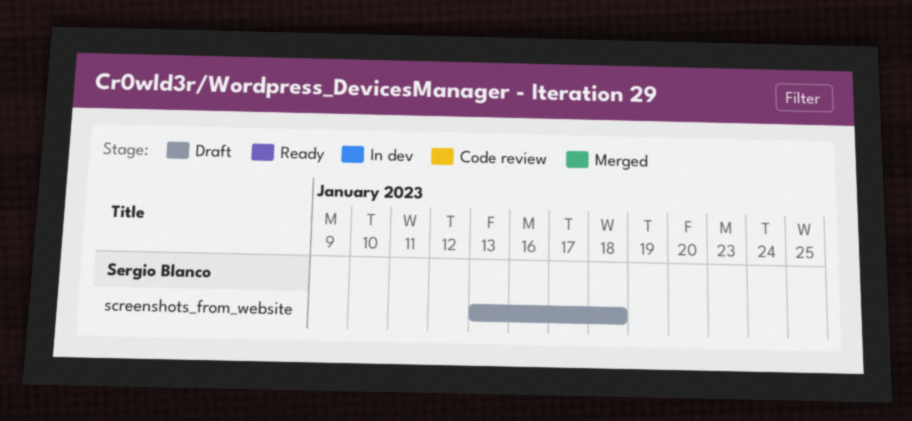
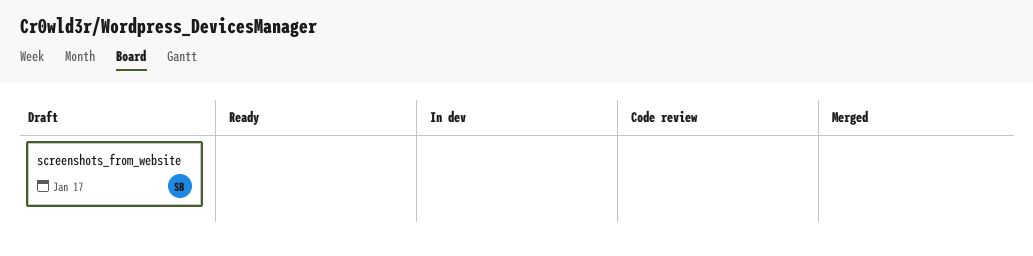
screenshots_from_website, due: Jan 18 -> Jan 17

